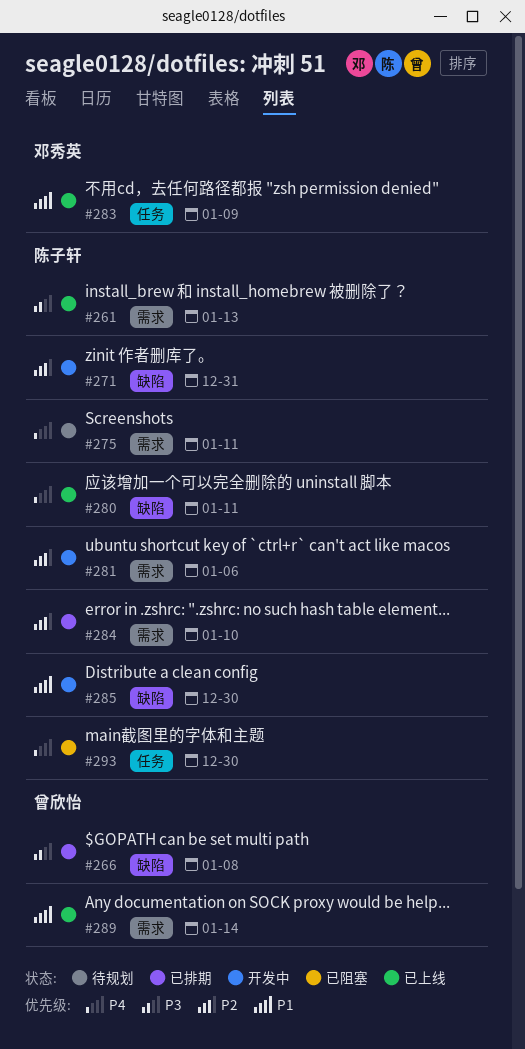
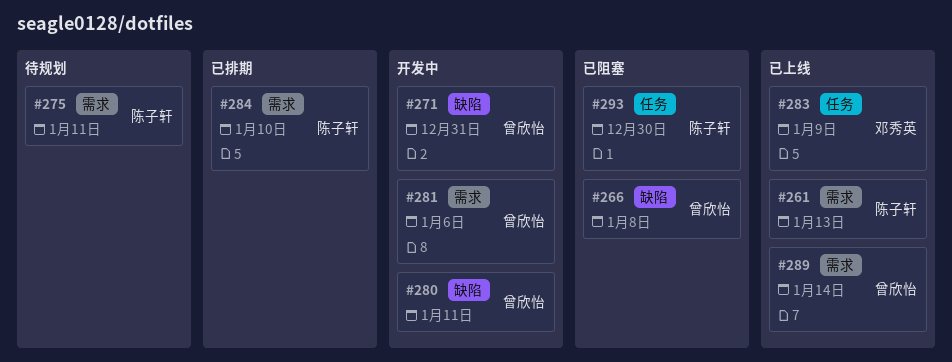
#266, status: 已排期 -> 已阻塞
#271, owner: 陈子轩 -> 曾欣怡
#280, status: 已上线 -> 开发中
#280, owner: 陈子轩 -> 曾欣怡
#281, owner: 陈子轩 -> 曾欣怡
#285: present -> none

